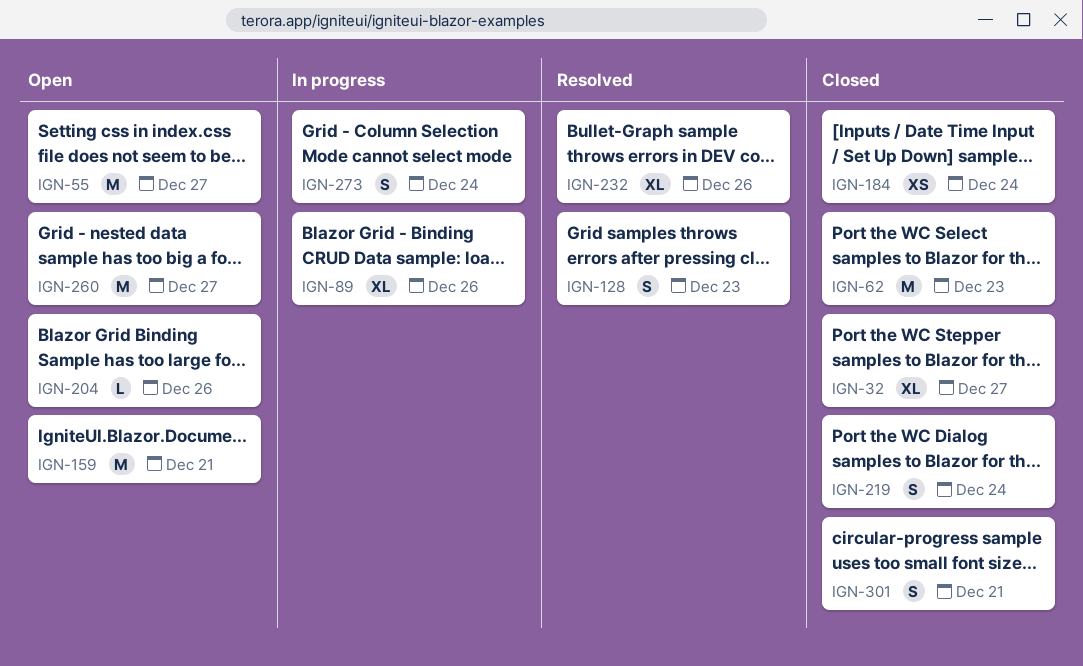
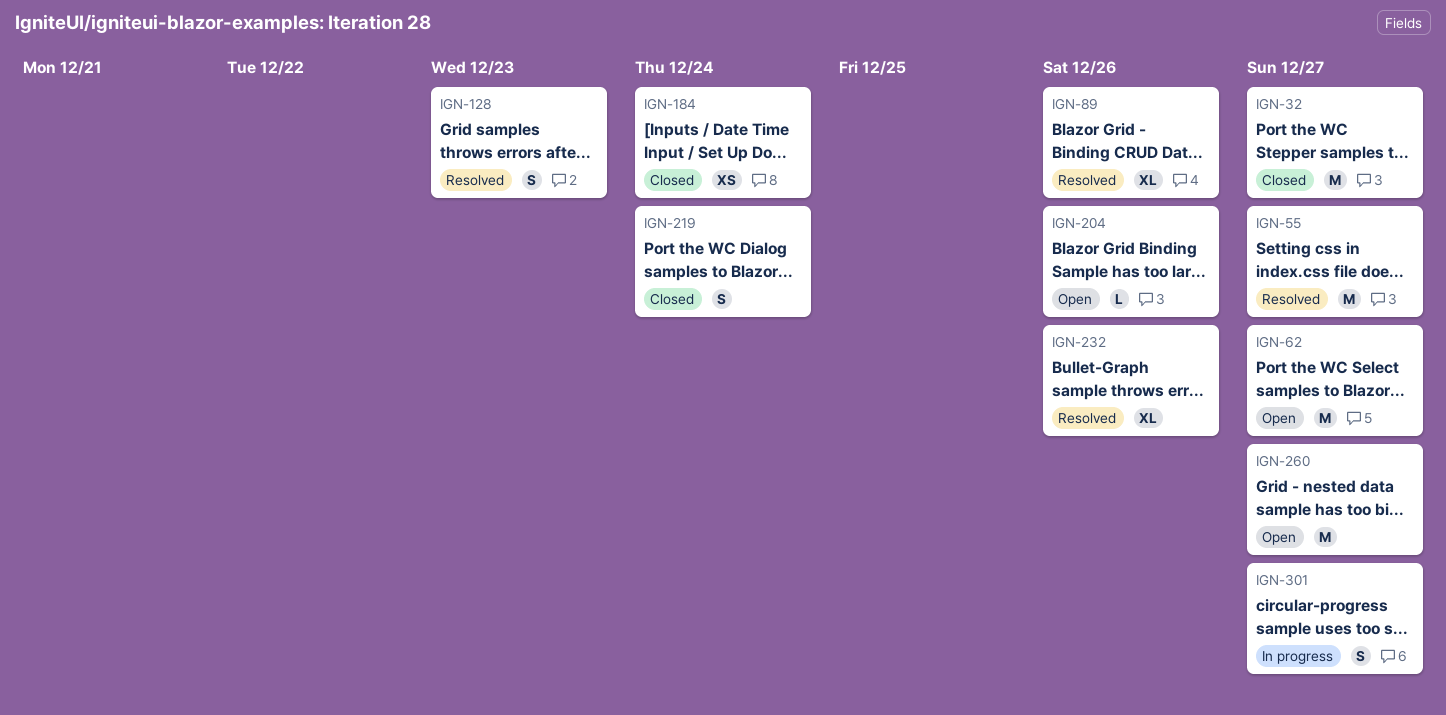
IGN-32, estimate: XL -> M
IGN-55, status: Open -> Resolved
IGN-62, status: Closed -> Open
IGN-62, due: Dec 23 -> Dec 27
IGN-89, status: In progress -> Resolved
IGN-159: present -> none
IGN-273: present -> none
IGN-301, status: Closed -> In progress
IGN-301, due: Dec 21 -> Dec 27

